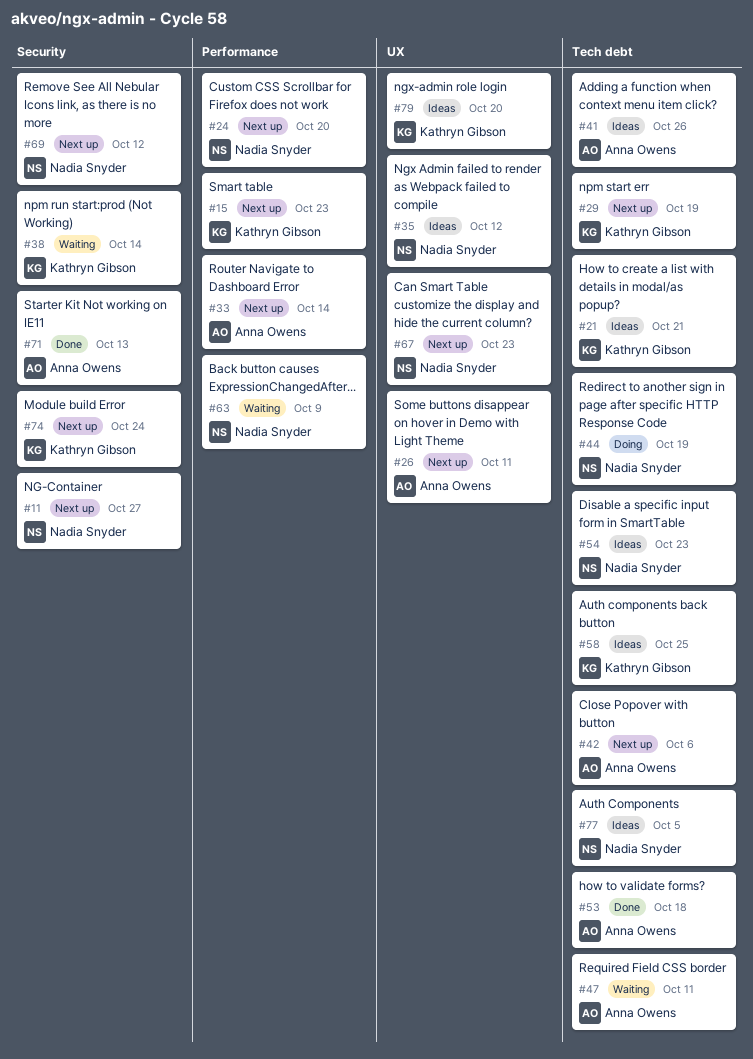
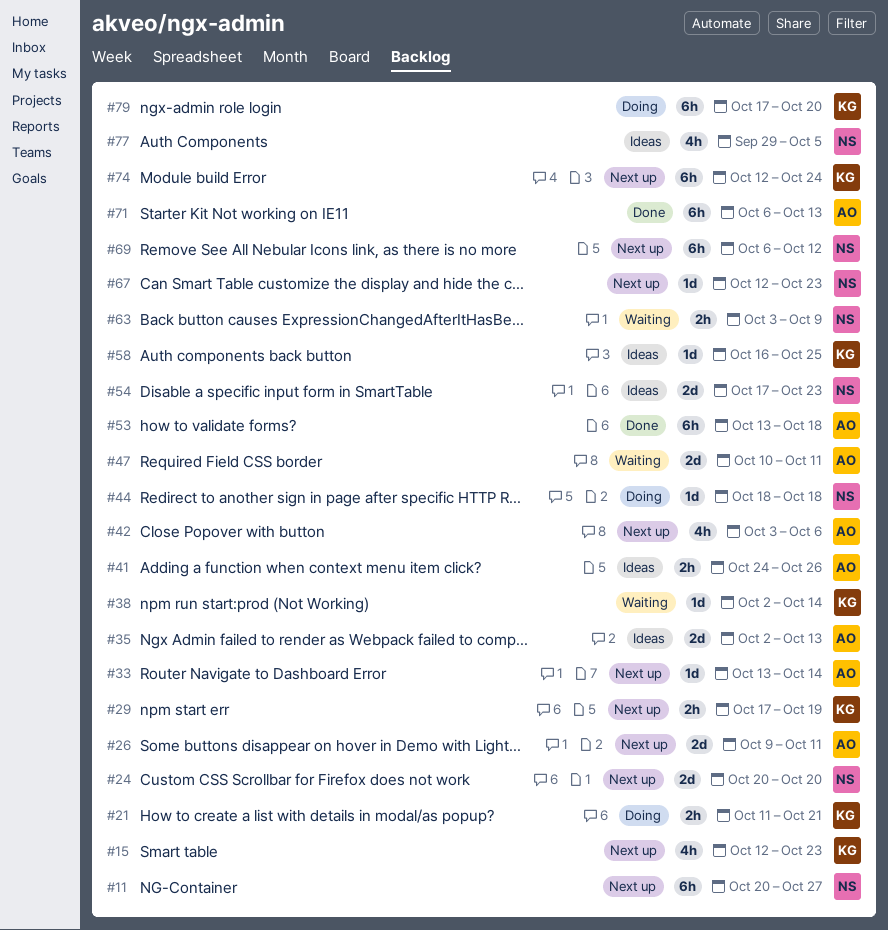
#21, status: Ideas -> Doing
#35, owner: Nadia Snyder -> Anna Owens
#35, due: Oct 12 -> Oct 13
#44, due: Oct 19 -> Oct 18
#79, status: Ideas -> Doing

